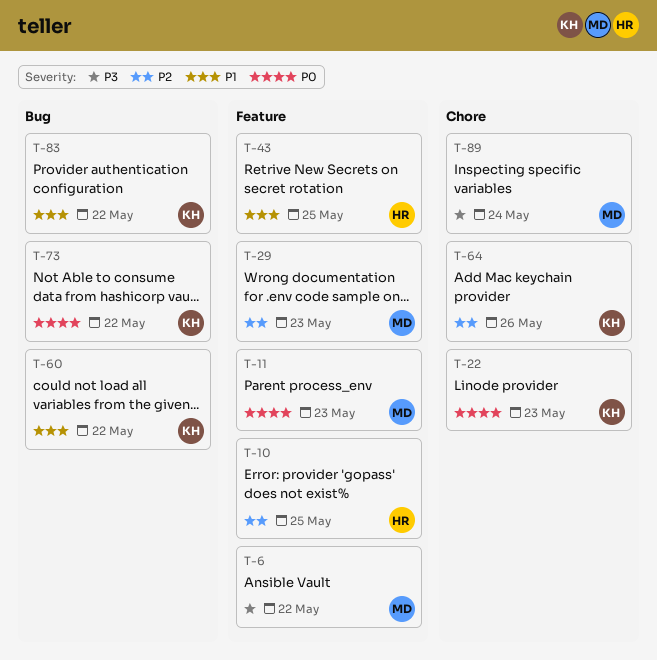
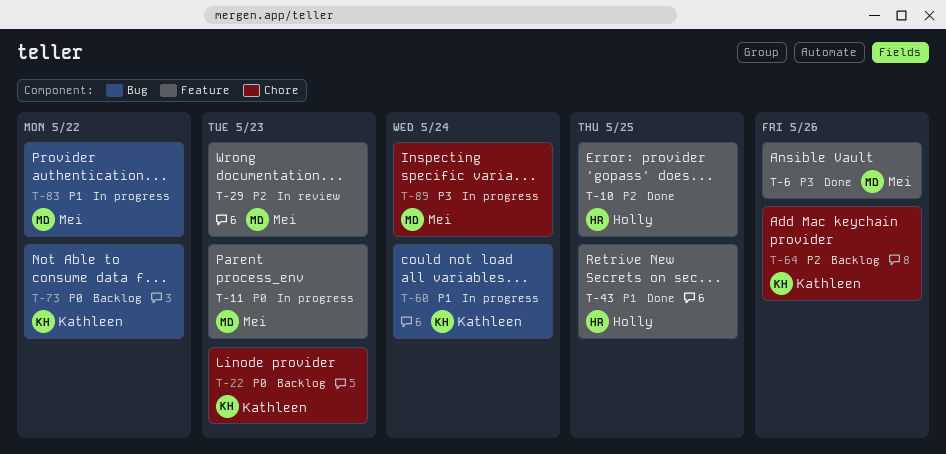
T-6, due: May 22 -> May 26
T-60, due: May 22 -> May 24
T-83, owner: Kathleen -> Mei

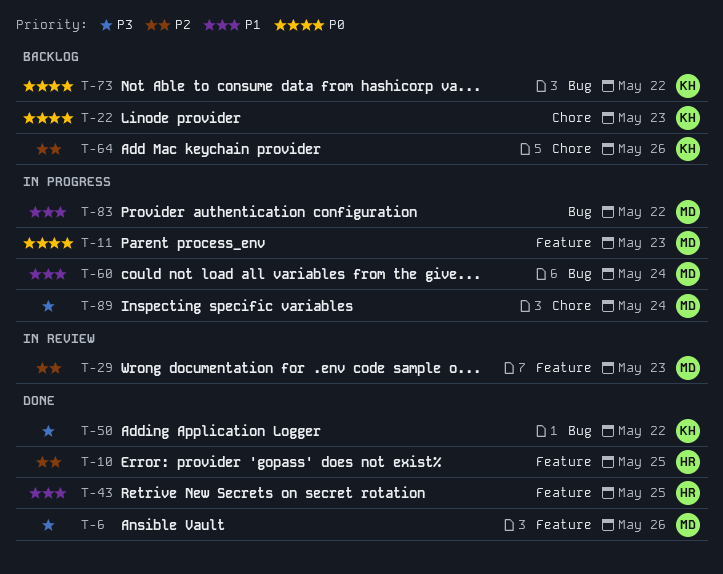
T-50: none -> present
T-60, owner: Kathleen -> Mei

